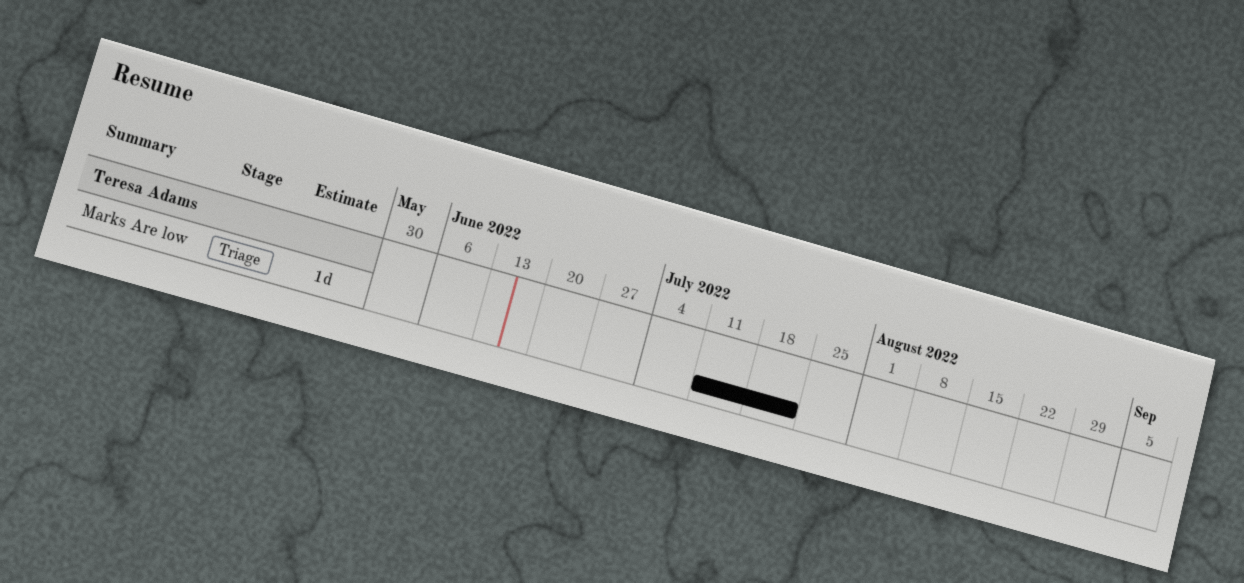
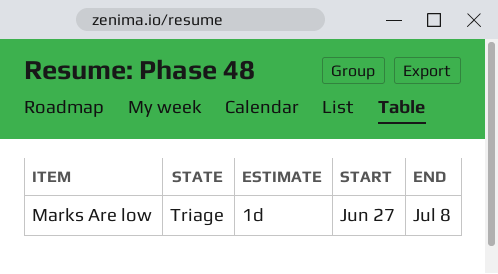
Marks Are low, start: Jul 11 -> Jun 27
Marks Are low, due: Jul 22 -> Jul 8

